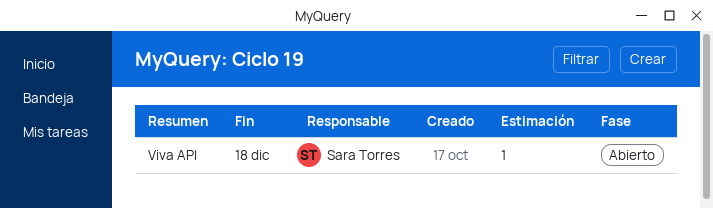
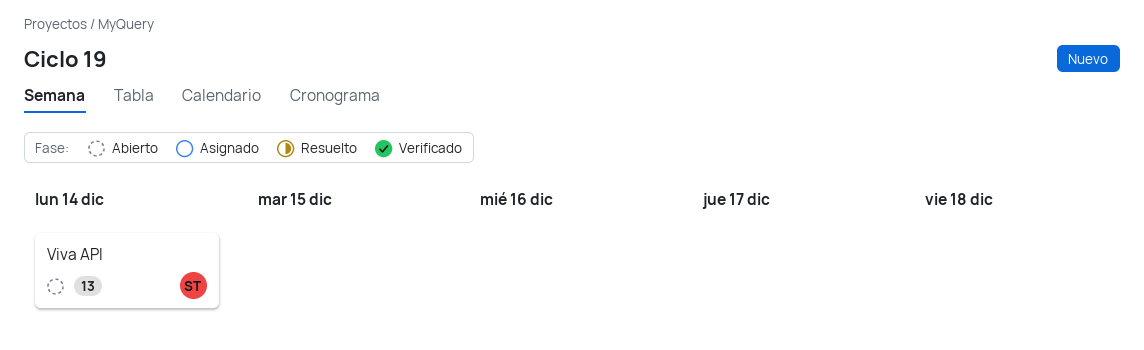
Viva API, estimate: 1 -> 13
Viva API, due: Dec 18 -> Dec 14

